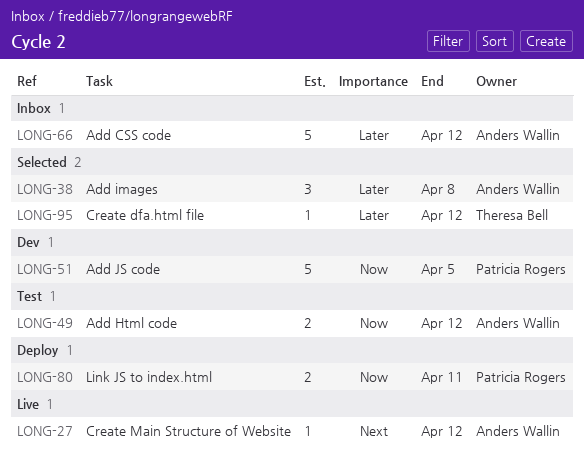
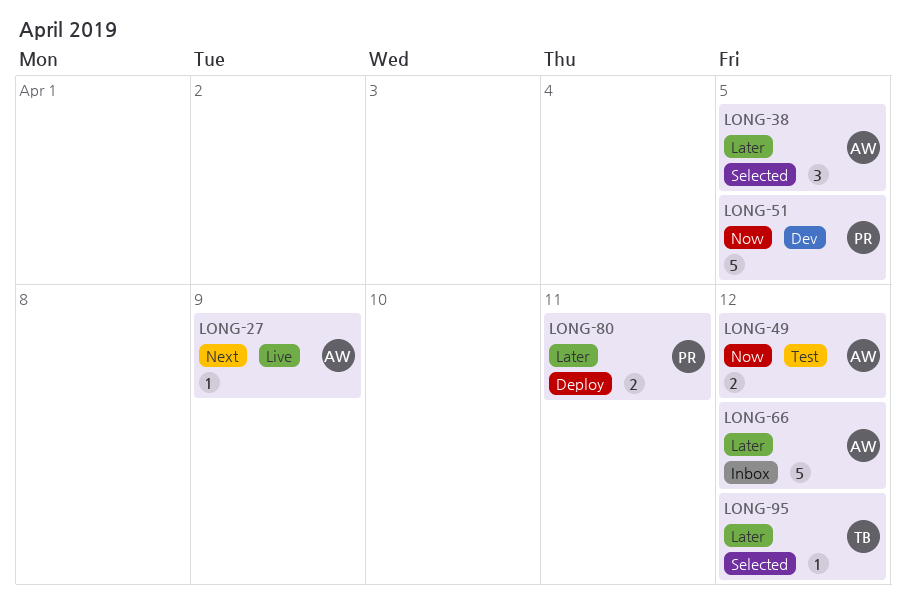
LONG-27, due: Apr 12 -> Apr 9
LONG-38, due: Apr 8 -> Apr 5
LONG-80, priority: Now -> Later

